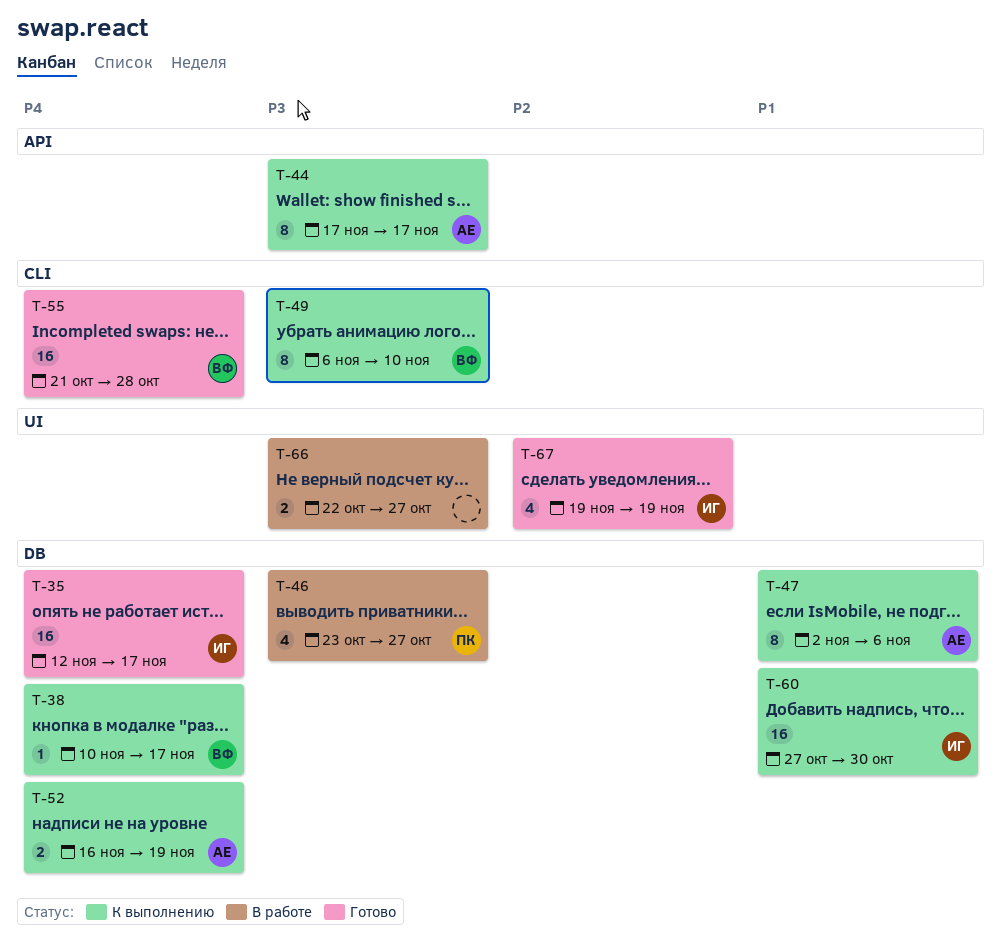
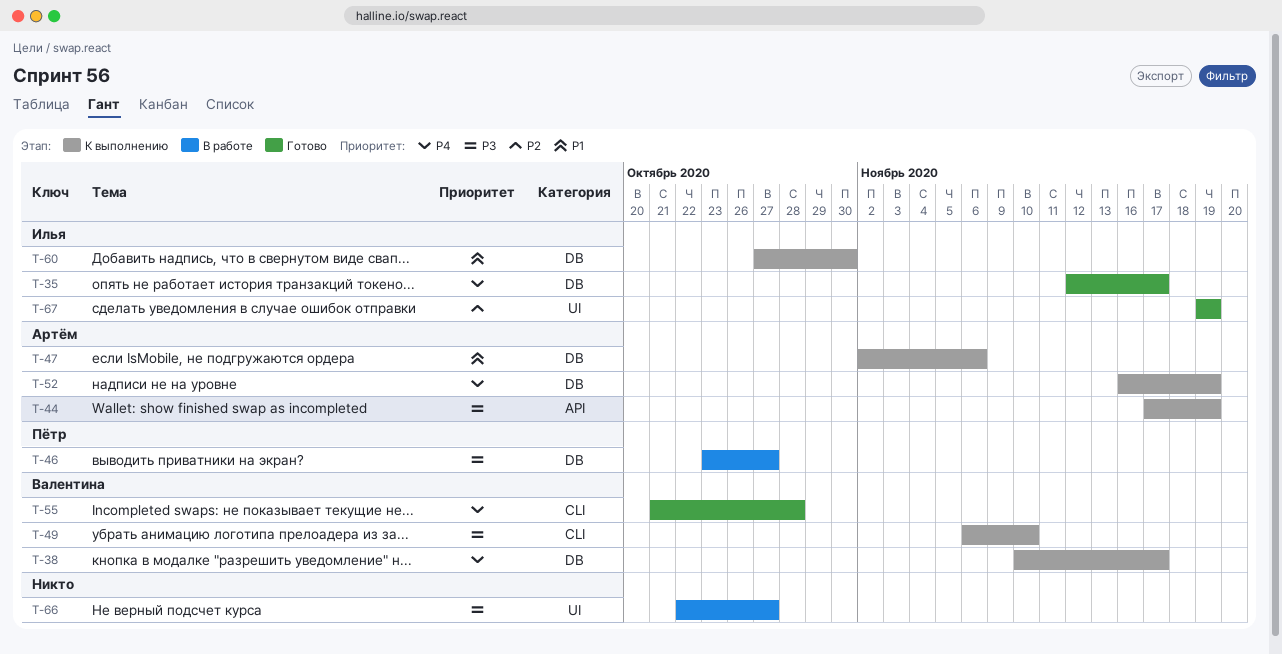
T-44, due: Nov 17 -> Nov 19

